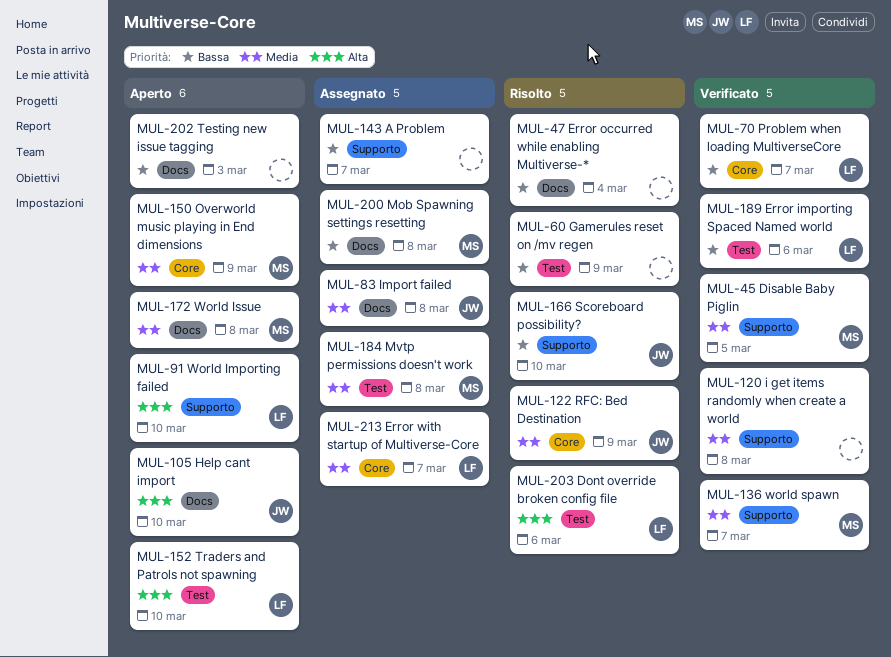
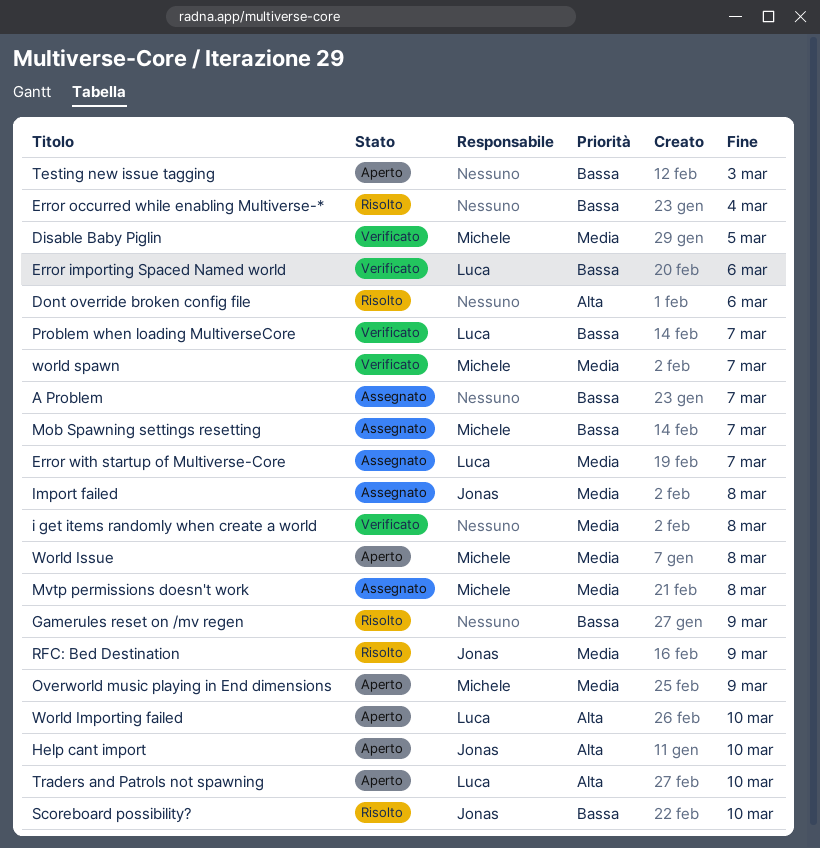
Dont override broken config file, owner: Luca -> none
Mob Spawning settings resetting, due: Mar 8 -> Mar 7

